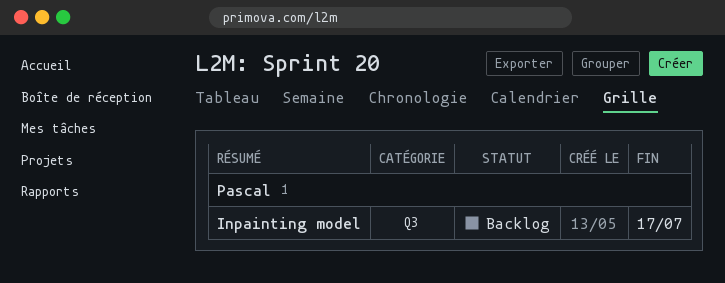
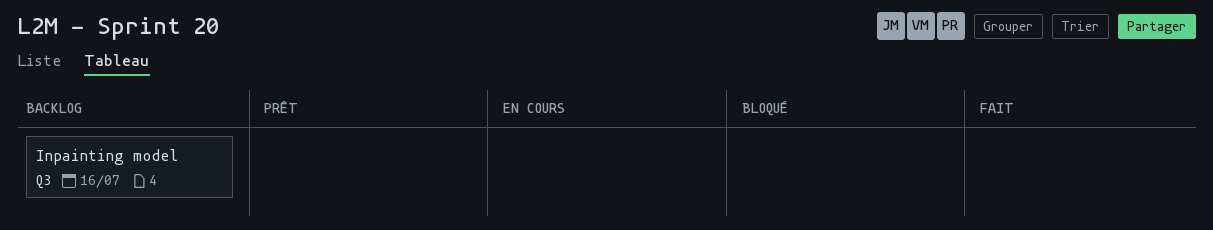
Inpainting model, due: Jul 17 -> Jul 16

